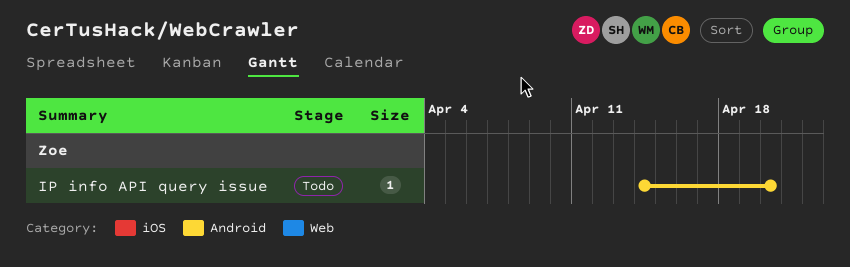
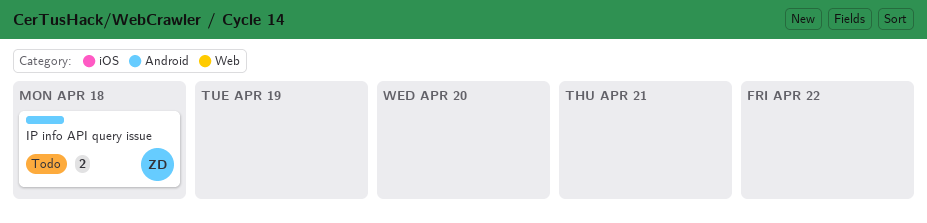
IP info API query issue, estimate: 1 -> 2
IP info API query issue, due: Apr 20 -> Apr 18

